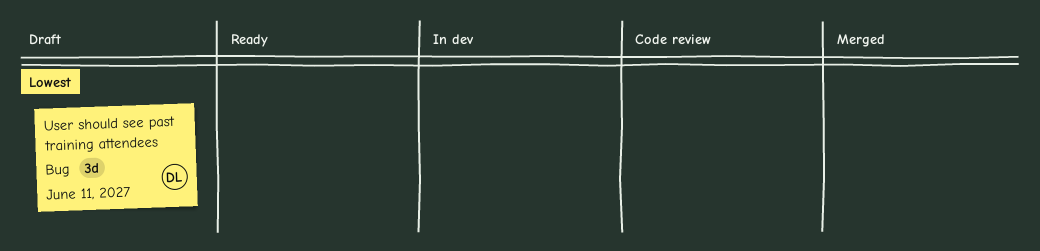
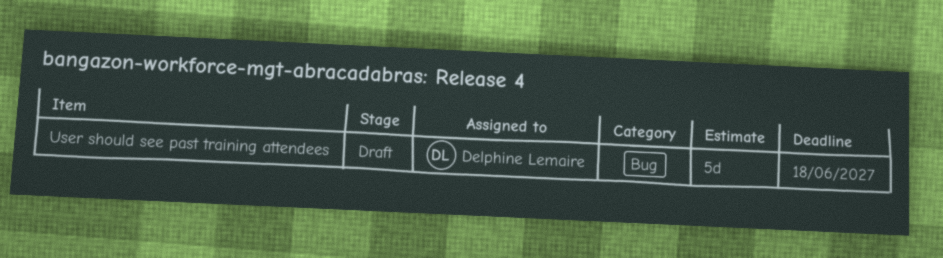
User should see past training attendees, estimate: 3d -> 5d
User should see past training attendees, due: Jun 11 -> Jun 18

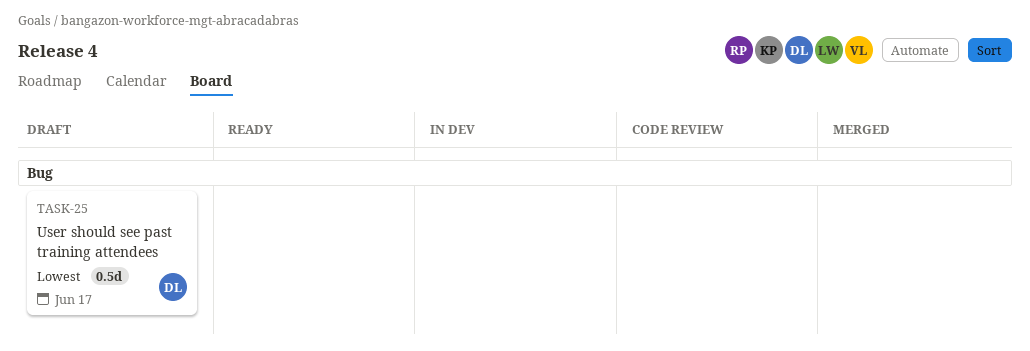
User should see past training attendees, estimate: 5d -> 0.5d
User should see past training attendees, due: Jun 18 -> Jun 17

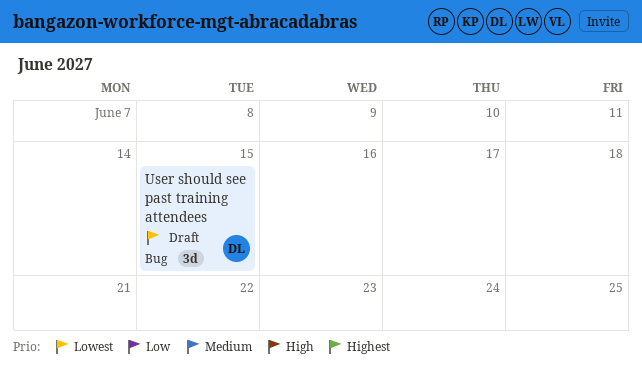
User should see past training attendees, estimate: 0.5d -> 3d
User should see past training attendees, due: Jun 17 -> Jun 15

